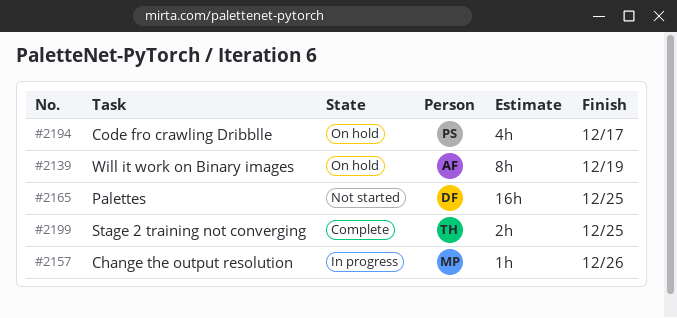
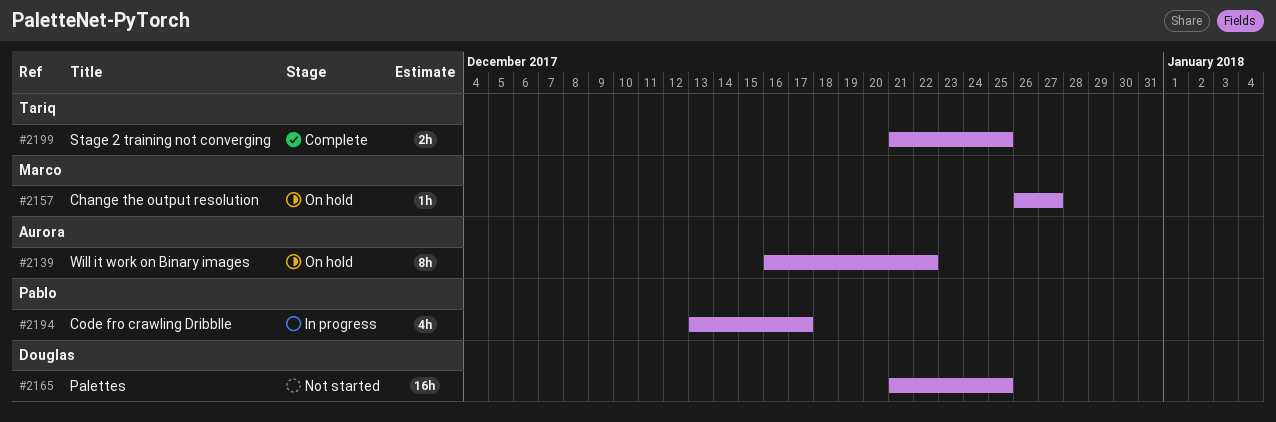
#2139, due: Dec 19 -> Dec 22
#2157, status: In progress -> On hold
#2157, due: Dec 26 -> Dec 27
#2194, status: On hold -> In progress

